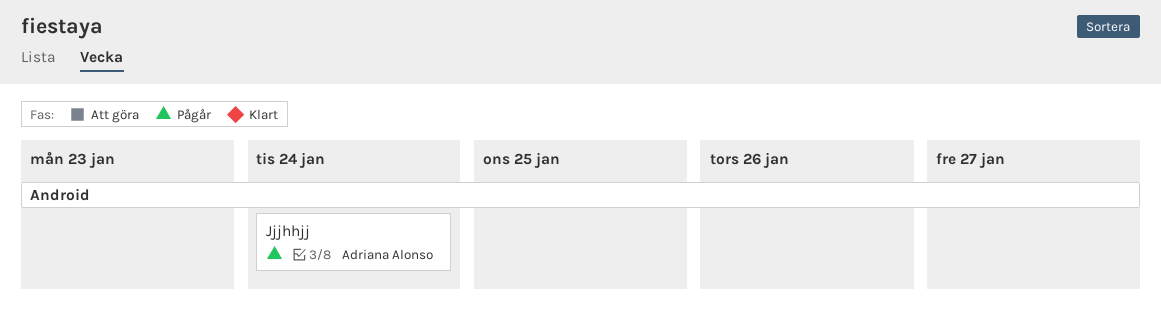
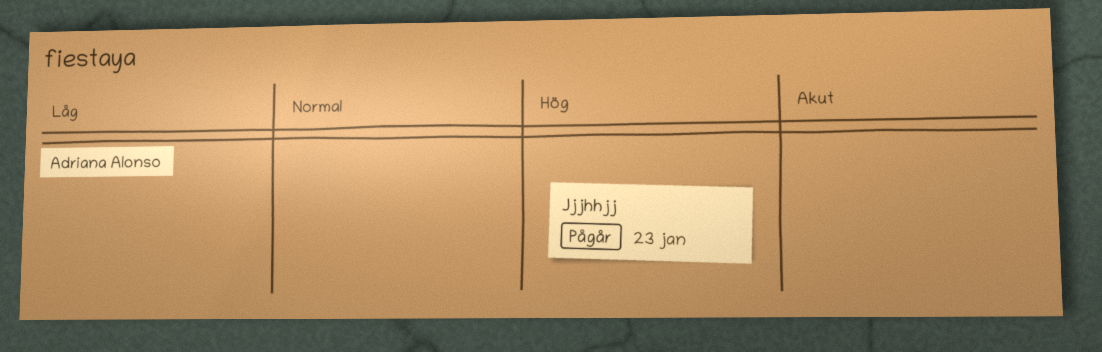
Jjjhhjj, due: Jan 24 -> Jan 23

